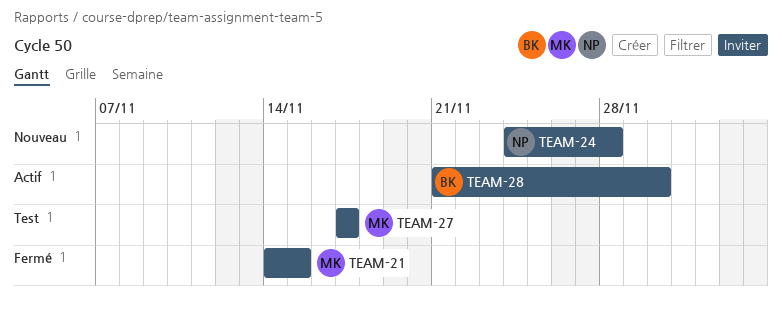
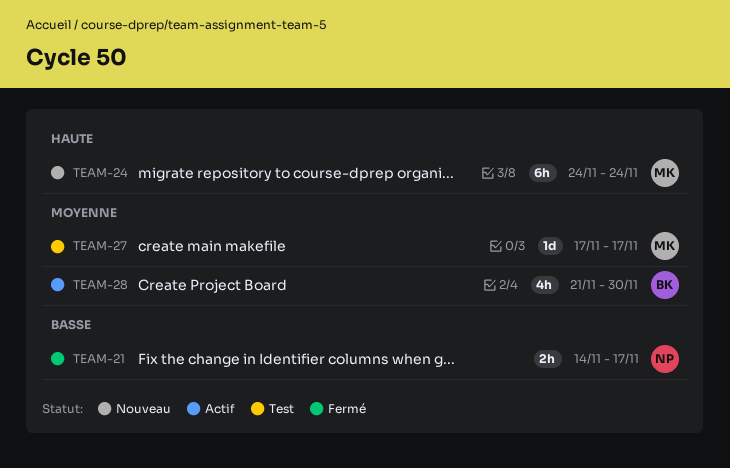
TEAM-21, owner: MK -> NP
TEAM-21, due: Nov 15 -> Nov 17
TEAM-24, owner: NP -> MK
TEAM-24, due: Nov 28 -> Nov 24

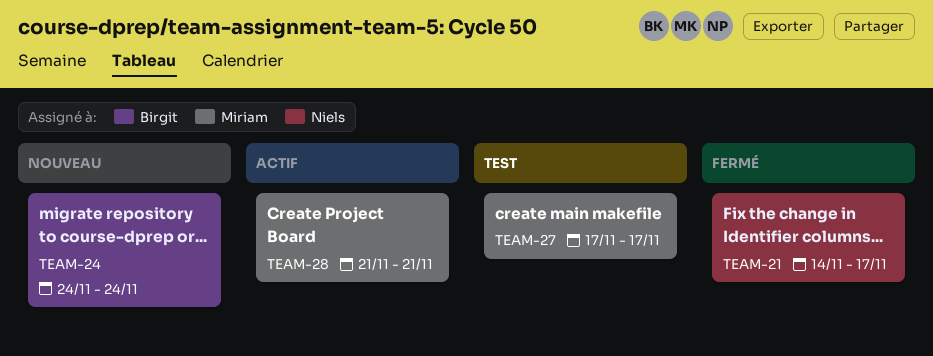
TEAM-24, owner: Miriam -> Birgit
TEAM-28, owner: Birgit -> Miriam
TEAM-28, due: Nov 30 -> Nov 21

